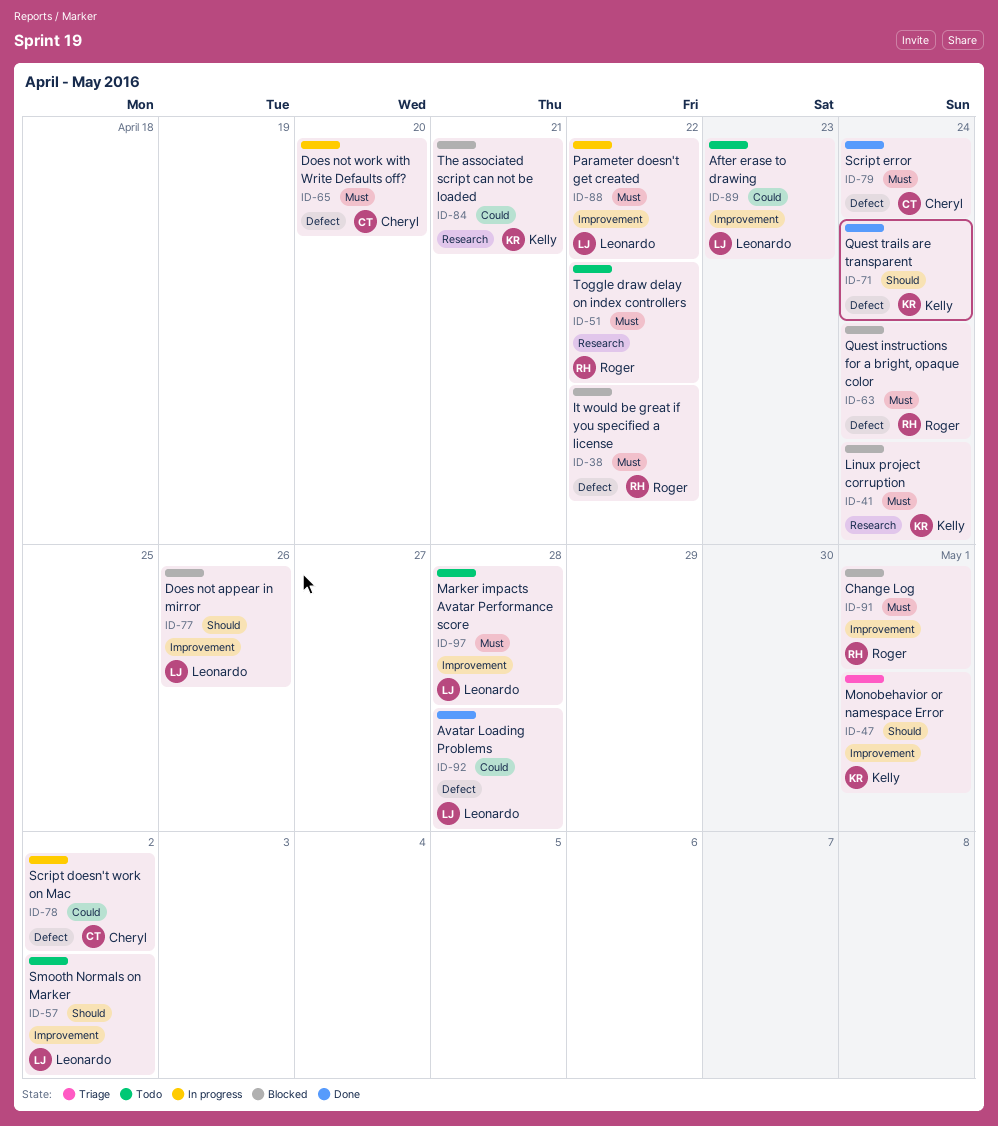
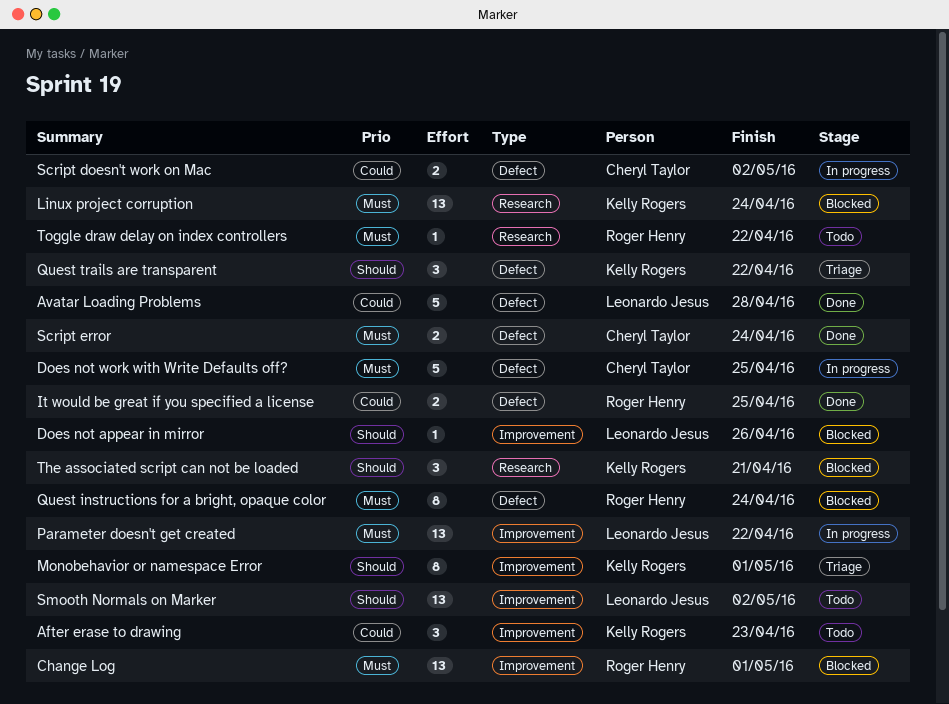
After erase to drawing, owner: Leonardo Jesus -> Kelly Rogers
Does not work with Write Defaults off?, due: Apr 20 -> Apr 25
It would be great if you specified a license, status: Blocked -> Done
It would be great if you specified a license, priority: Must -> Could
It would be great if you specified a license, due: Apr 22 -> Apr 25
Marker impacts Avatar Performance score: present -> none
Quest trails are transparent, status: Done -> Triage
Quest trails are transparent, due: Apr 24 -> Apr 22
The associated script can not be loaded, priority: Could -> Should

